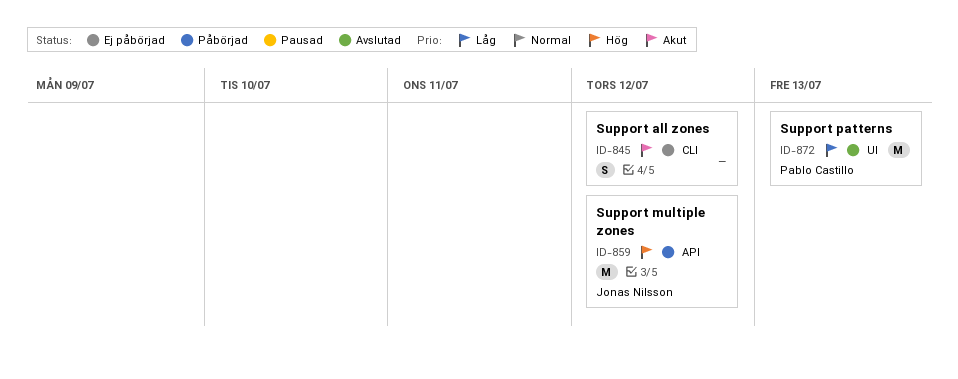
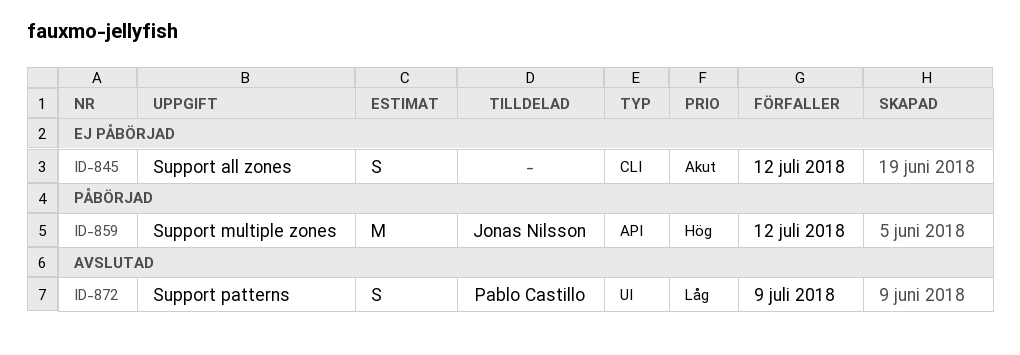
ID-872, estimate: M -> S
ID-872, due: Jul 13 -> Jul 9

